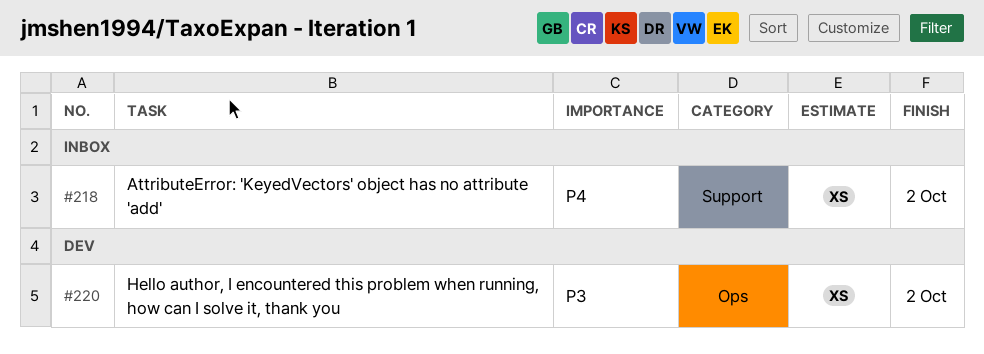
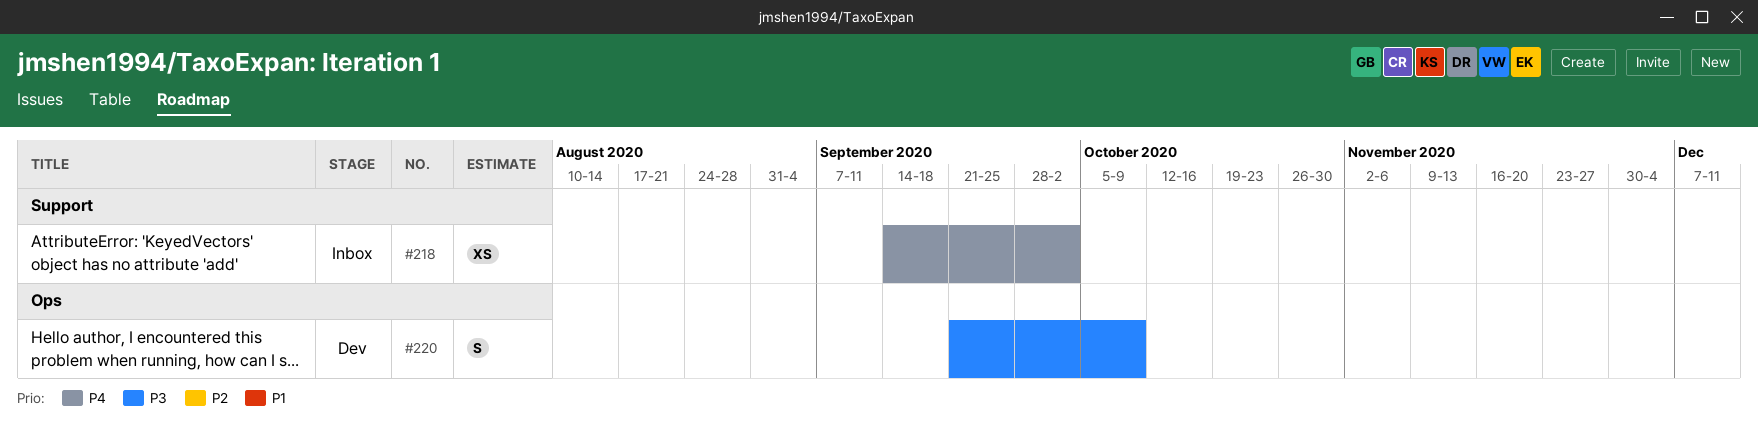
#220, estimate: XS -> S
#220, due: Oct 2 -> Oct 9

